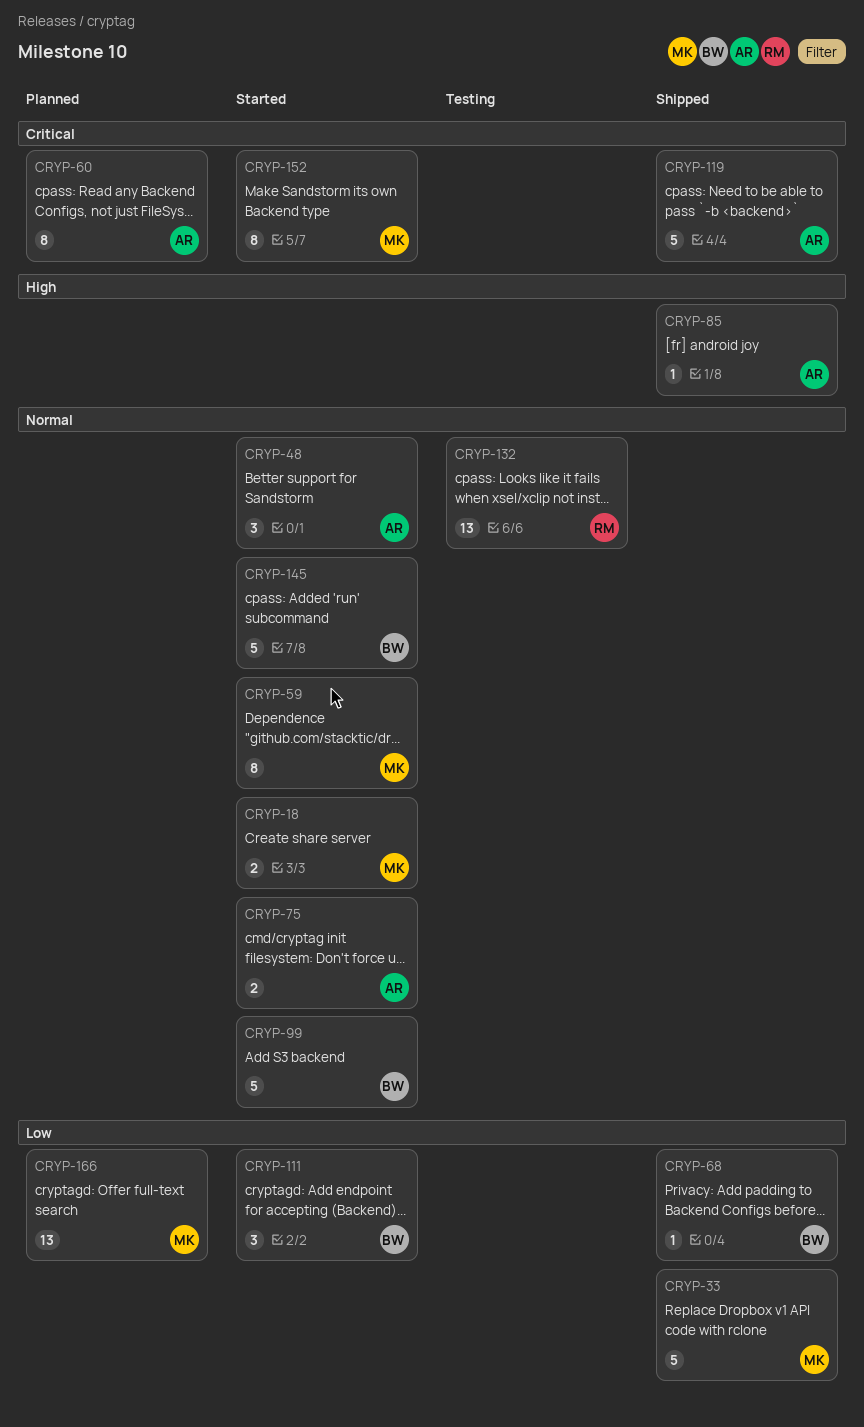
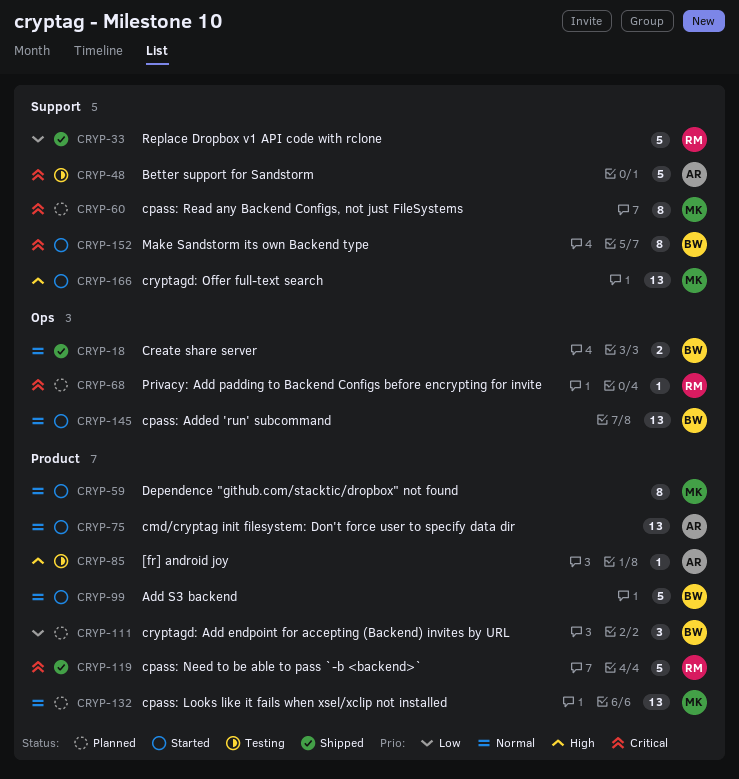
CRYP-18, status: Started -> Shipped
CRYP-18, owner: MK -> BW
CRYP-33, owner: MK -> RM
CRYP-48, status: Started -> Testing
CRYP-48, priority: Normal -> Critical
CRYP-48, estimate: 3 -> 5
CRYP-60, owner: AR -> MK
CRYP-68, status: Shipped -> Planned
CRYP-68, owner: BW -> RM
CRYP-68, priority: Low -> Critical
CRYP-75, estimate: 2 -> 13
CRYP-85, status: Shipped -> Testing
CRYP-111, status: Started -> Planned
CRYP-119, owner: AR -> RM
CRYP-132, status: Testing -> Planned
CRYP-132, owner: RM -> MK
CRYP-145, estimate: 5 -> 13
CRYP-152, owner: MK -> BW
CRYP-166, status: Planned -> Started
CRYP-166, priority: Low -> High

